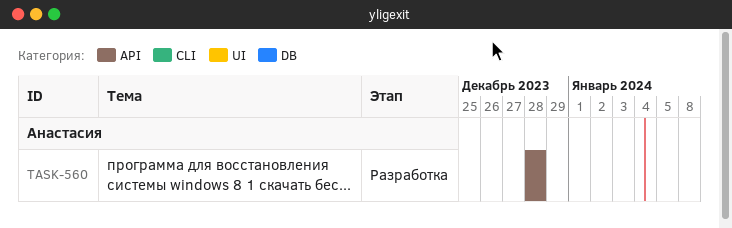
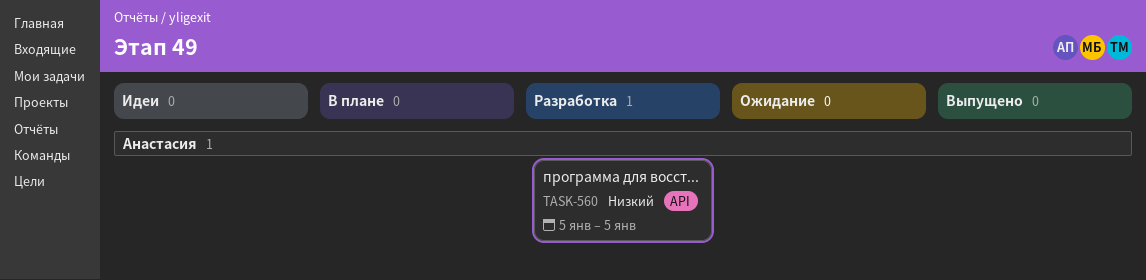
TASK-560, start: Dec 28 -> Jan 5
TASK-560, due: Dec 28 -> Jan 5

